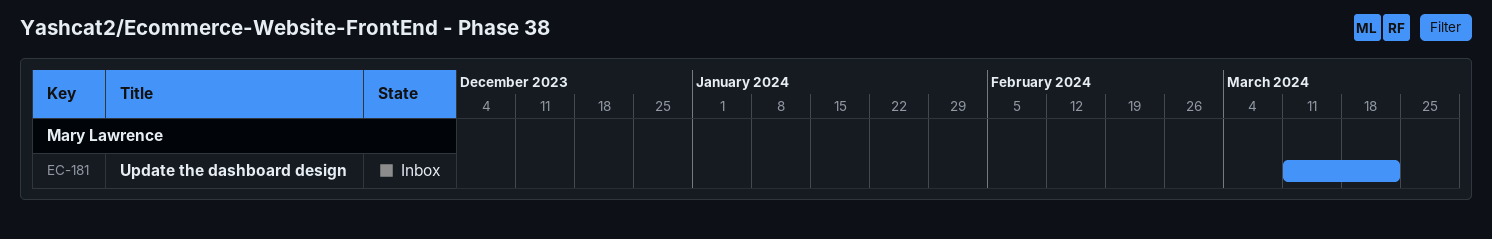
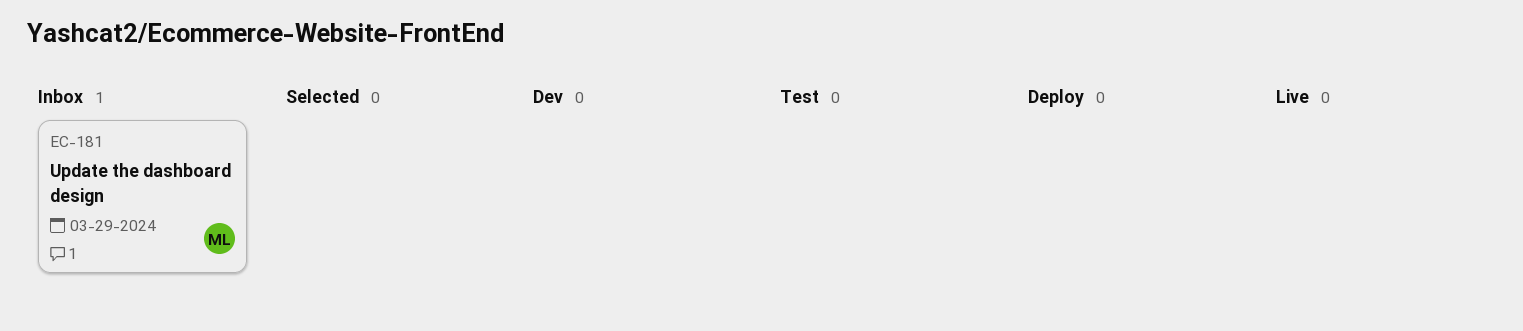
EC-181, due: Mar 22 -> Mar 29

